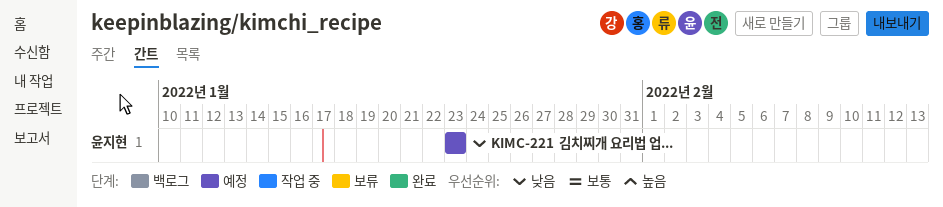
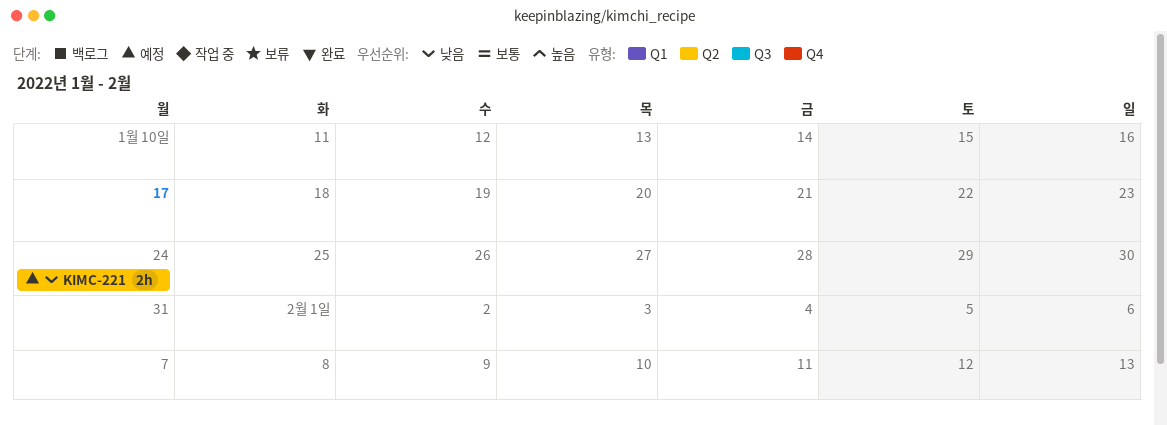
KIMC-221, start: Jan 23 -> Jan 24
KIMC-221, due: Jan 23 -> Jan 24

